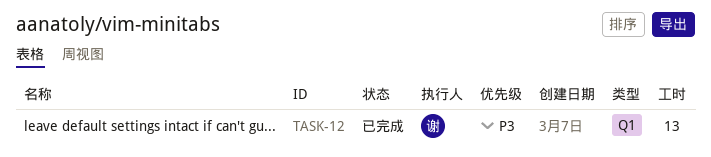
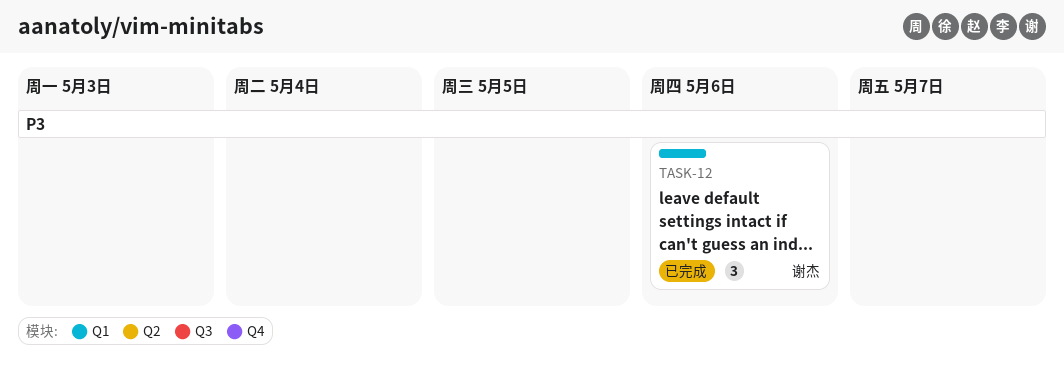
TASK-12, estimate: 13 -> 3

